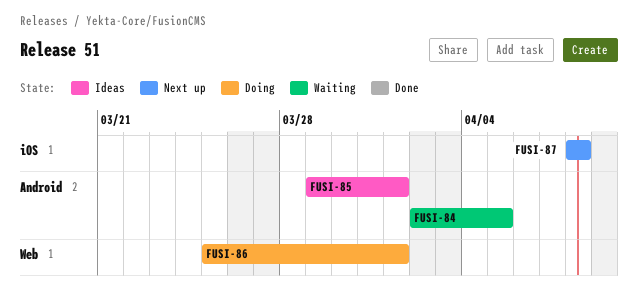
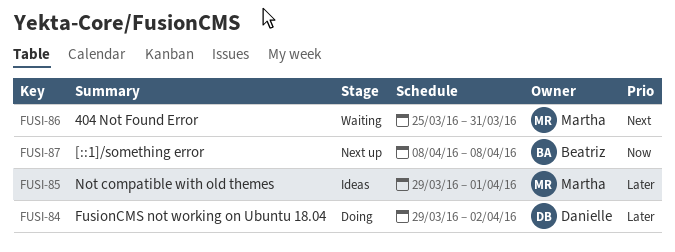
FUSI-84, status: Waiting -> Doing
FUSI-84, start: Apr 2 -> Mar 29
FUSI-84, due: Apr 5 -> Apr 2
FUSI-86, status: Doing -> Waiting
FUSI-86, due: Apr 1 -> Mar 31

